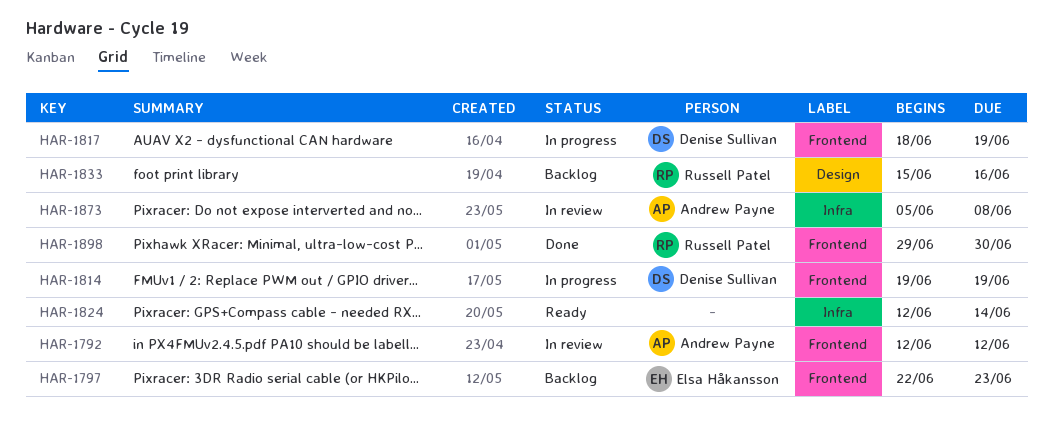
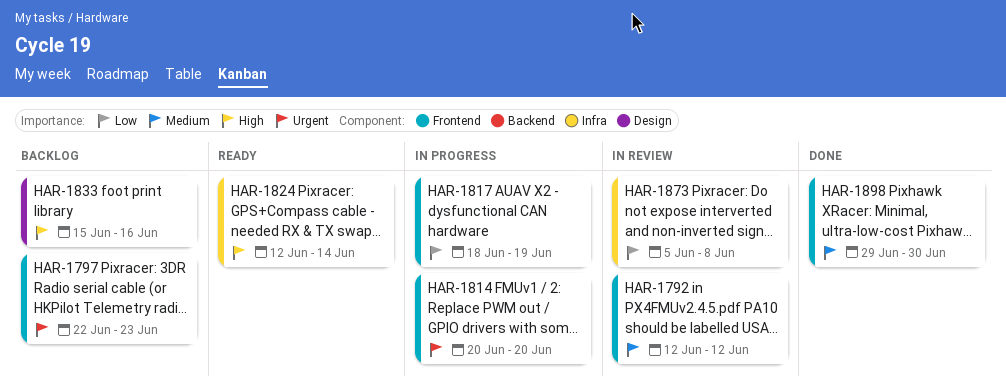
HAR-1814, start: Jun 19 -> Jun 20
HAR-1814, due: Jun 19 -> Jun 20

